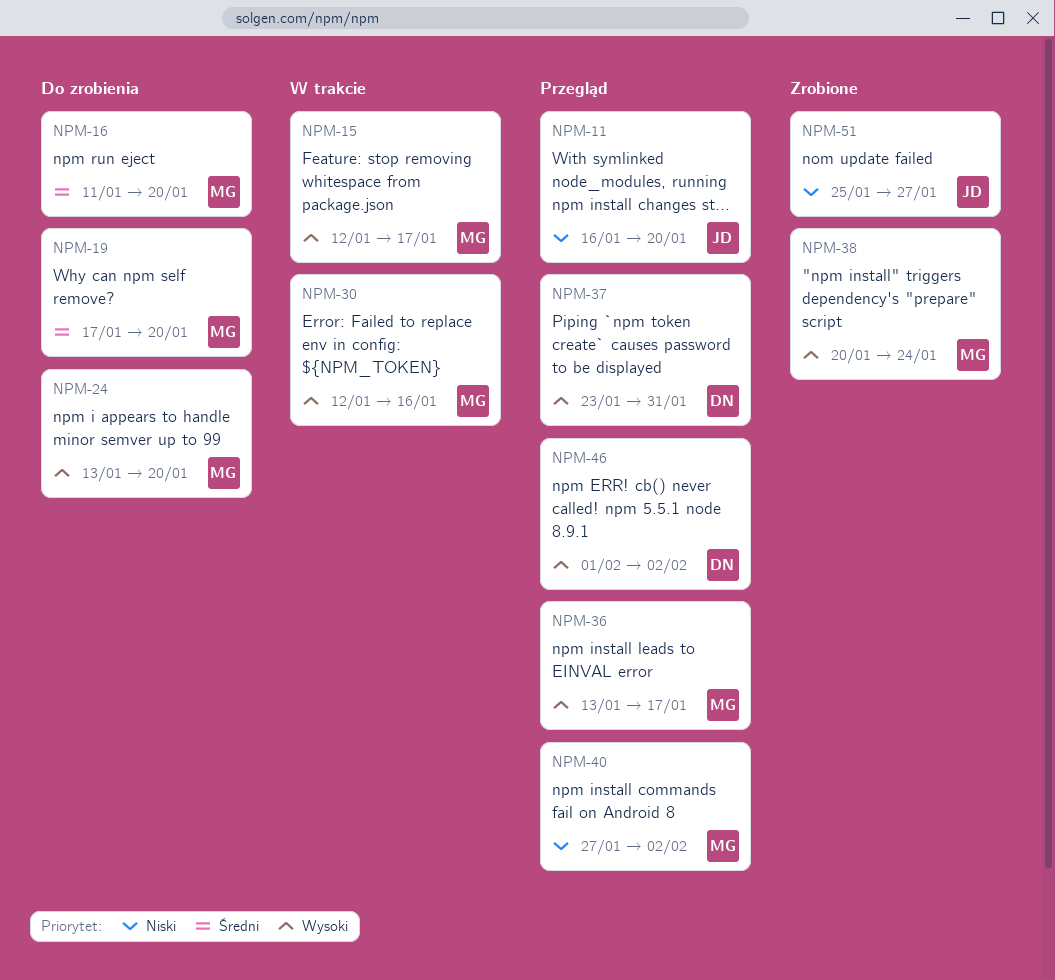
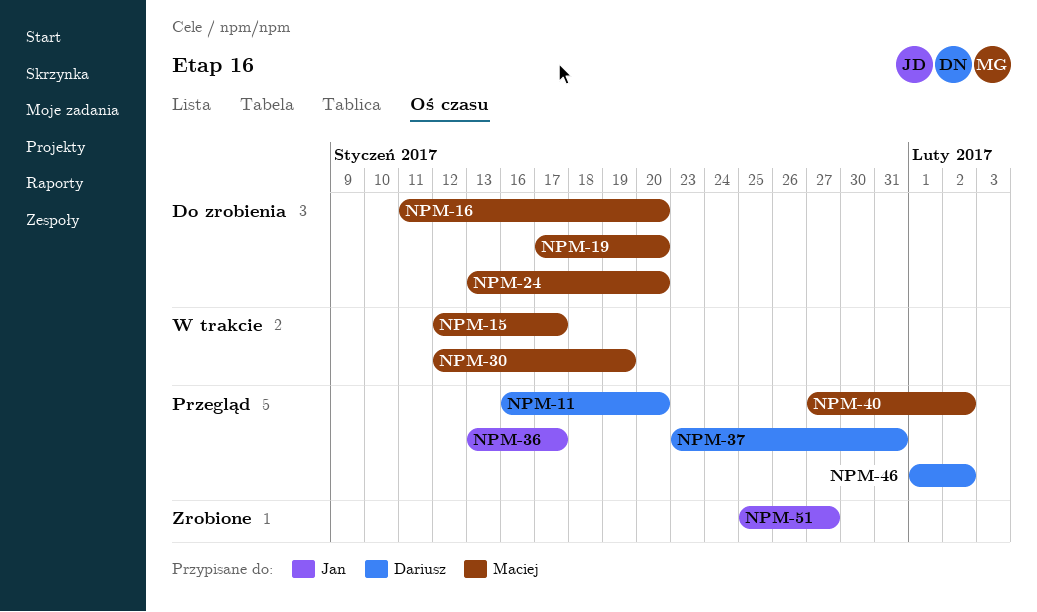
NPM-11, owner: Jan -> Dariusz
NPM-30, due: Jan 16 -> Jan 19
NPM-36, owner: Maciej -> Jan
NPM-38: present -> none

